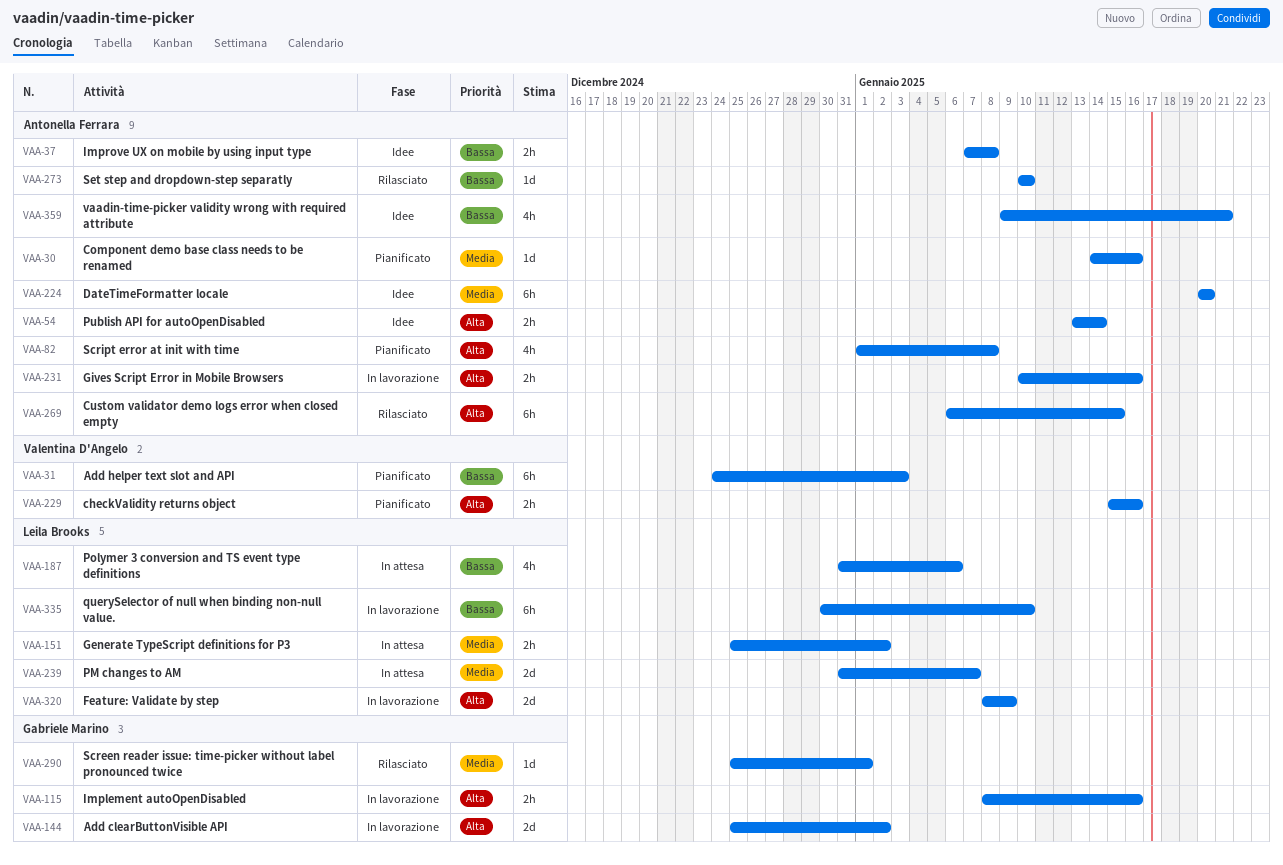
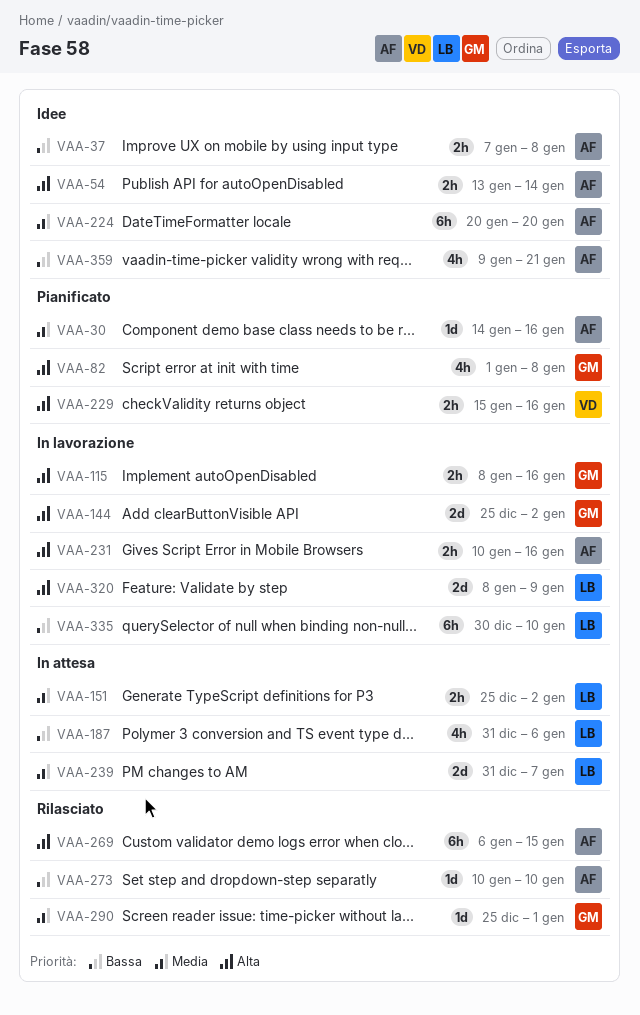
VAA-31: present -> none
VAA-82, owner: Antonella Ferrara -> Gabriele Marino

